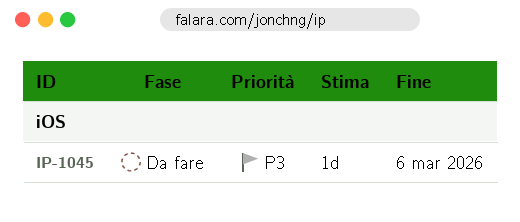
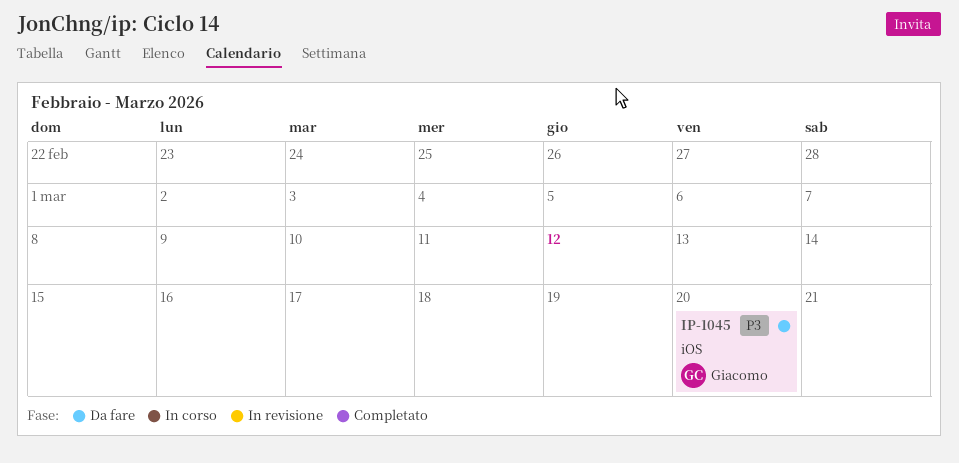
IP-1045, due: Mar 6 -> Mar 20

